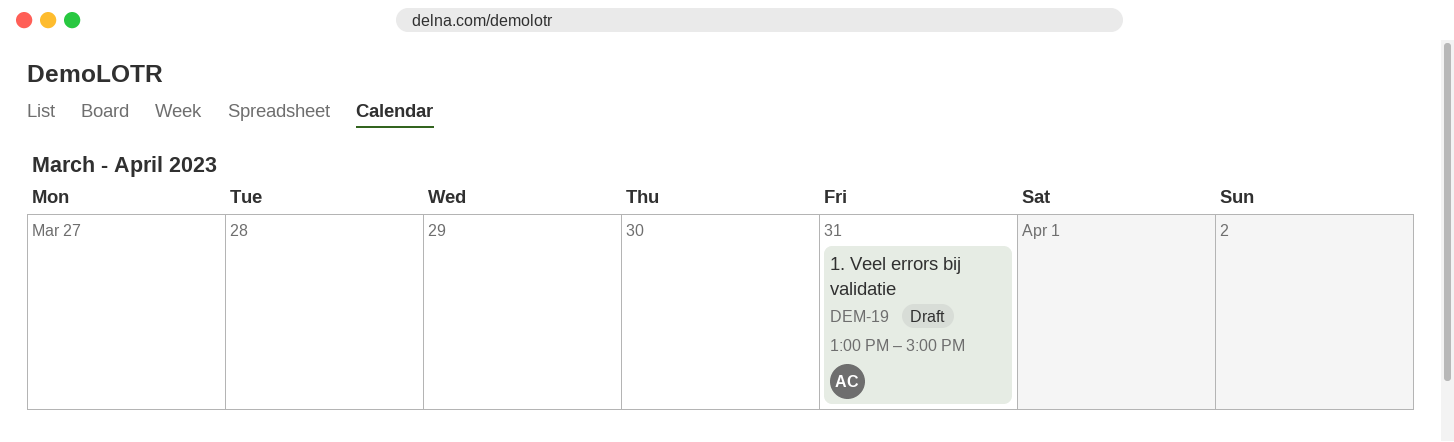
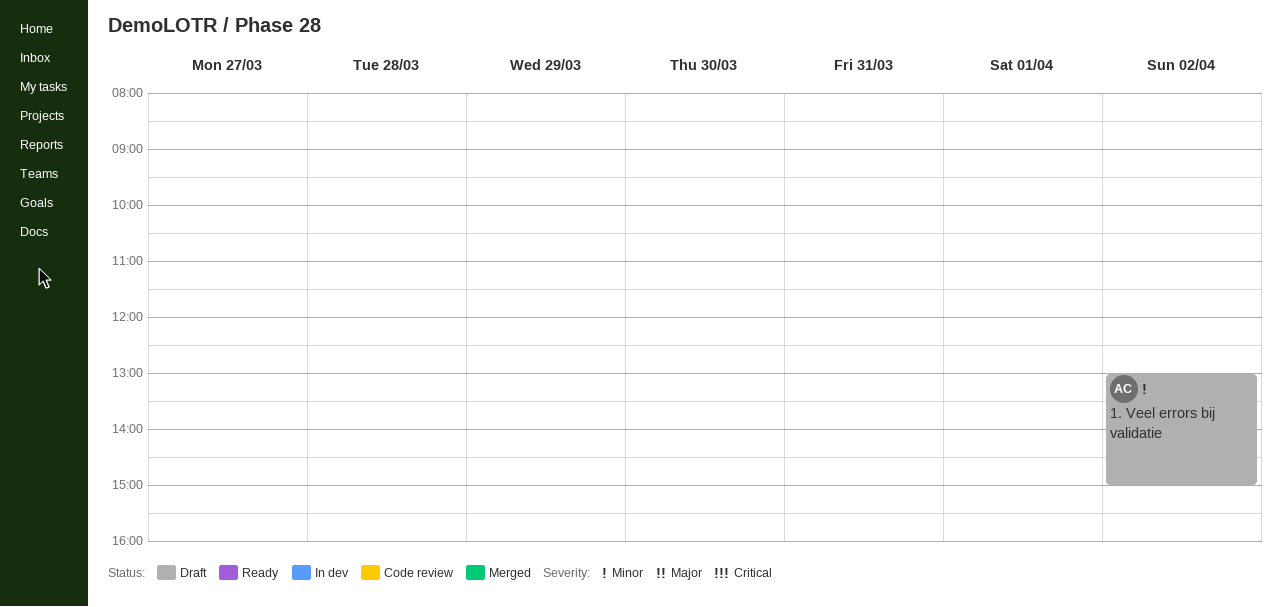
1. Veel errors bij validatie, day: Mar 31 -> Apr 2

